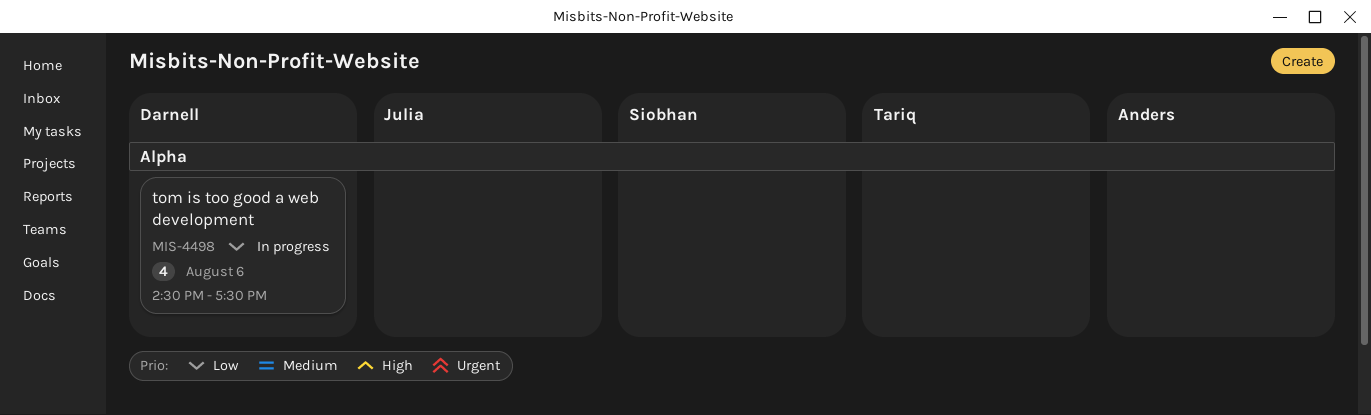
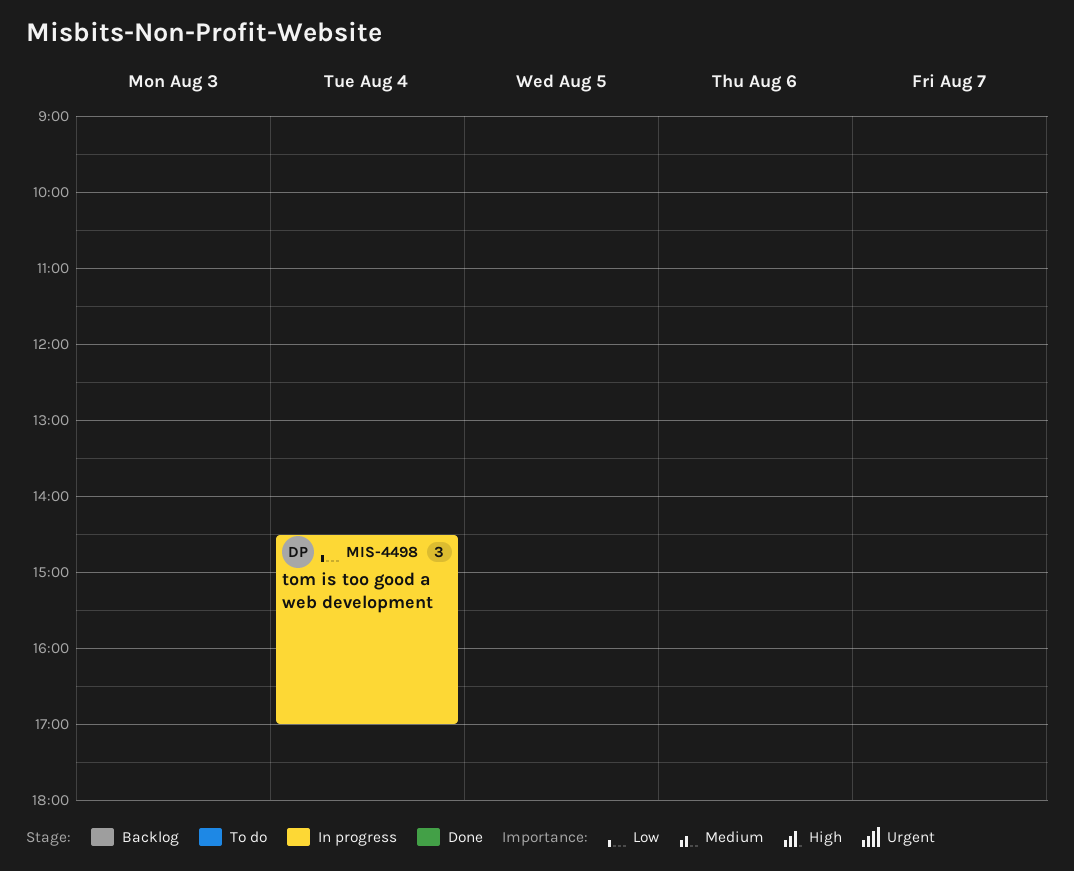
MIS-4498, estimate: 4 -> 3
MIS-4498, day: Aug 6 -> Aug 4
MIS-4498, ends: 17:30 -> 17:00

